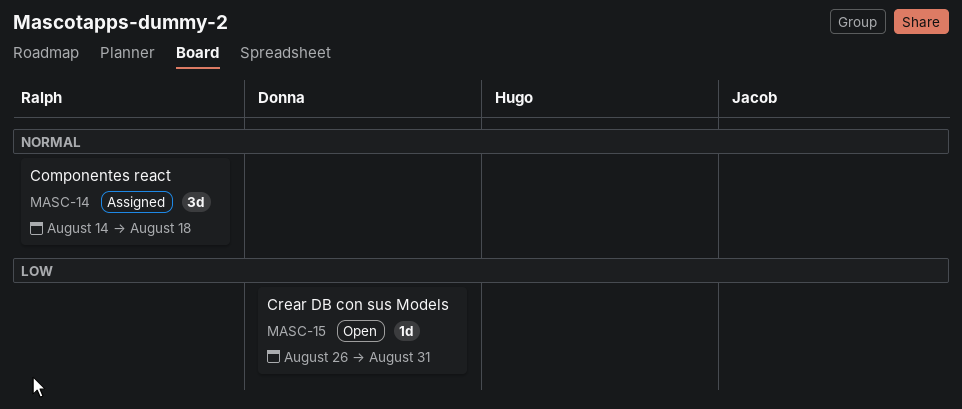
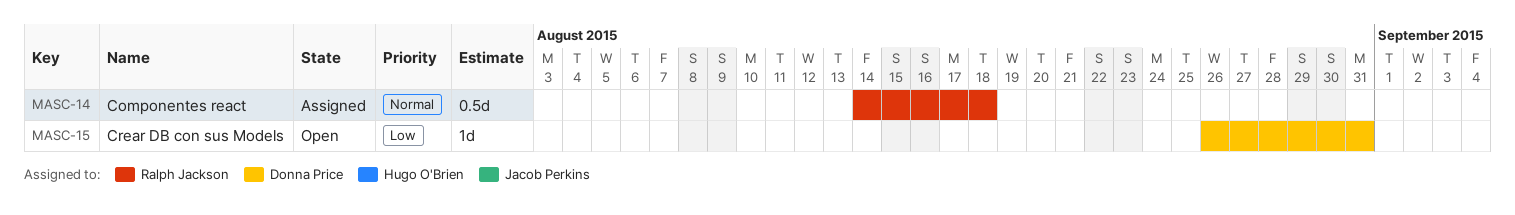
MASC-14, estimate: 3d -> 0.5d

